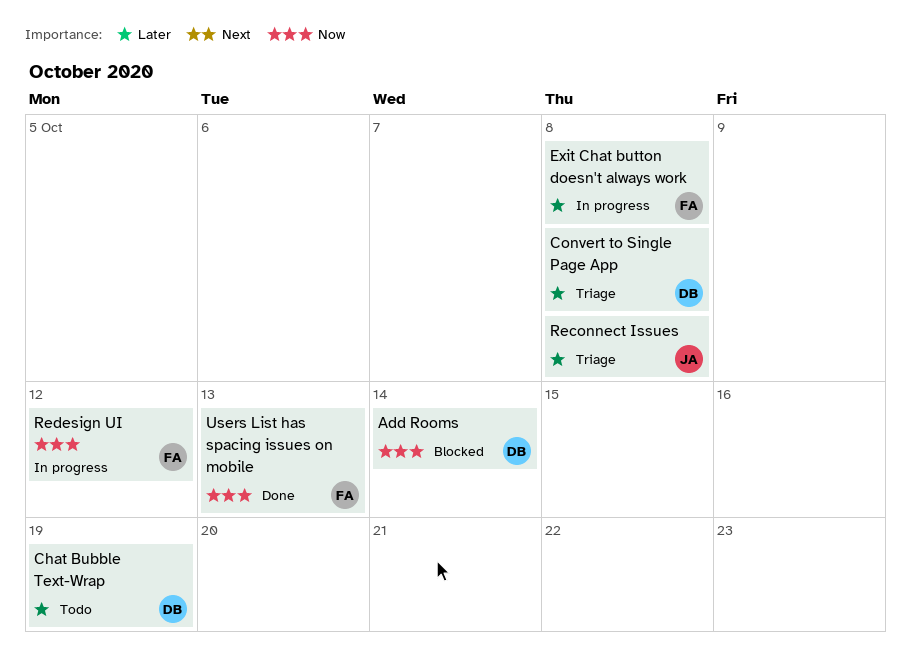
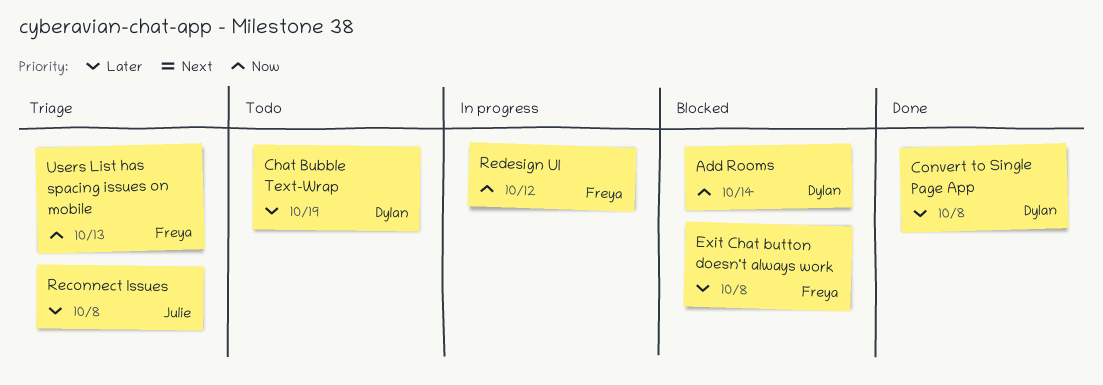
Convert to Single Page App, status: Triage -> Done
Exit Chat button doesn't always work, status: In progress -> Blocked
Users List has spacing issues on mobile, status: Done -> Triage

